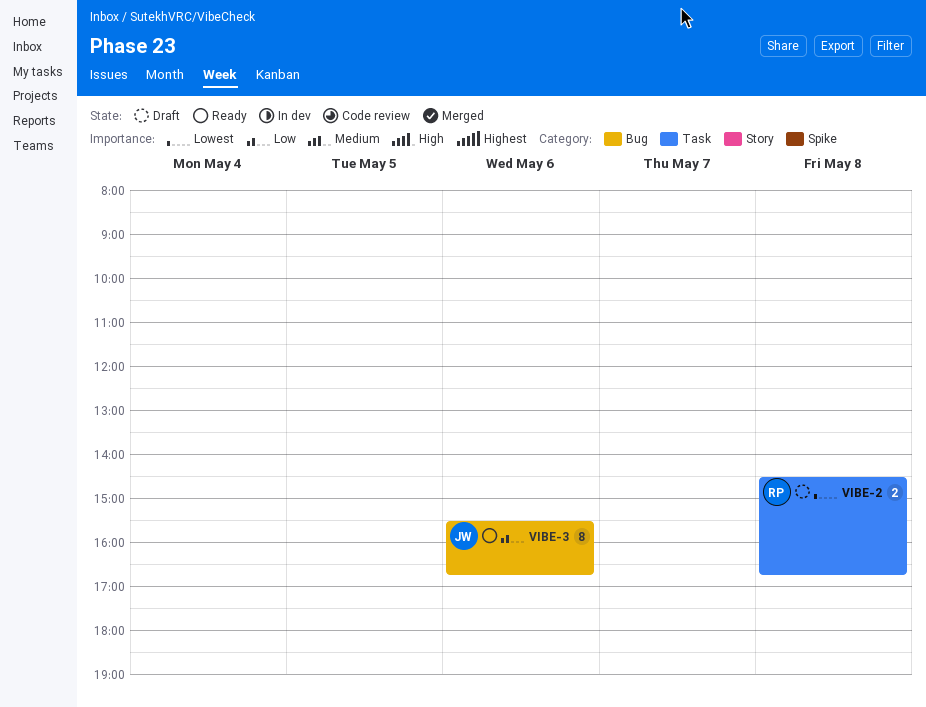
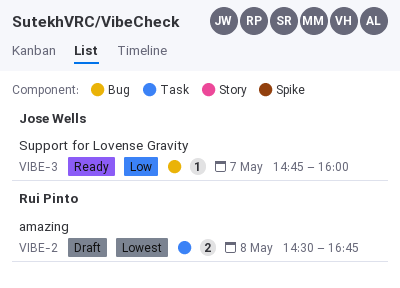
VIBE-3, estimate: 8 -> 1
VIBE-3, day: May 6 -> May 7
VIBE-3, begins: 15:30 -> 14:45
VIBE-3, ends: 16:45 -> 16:00

